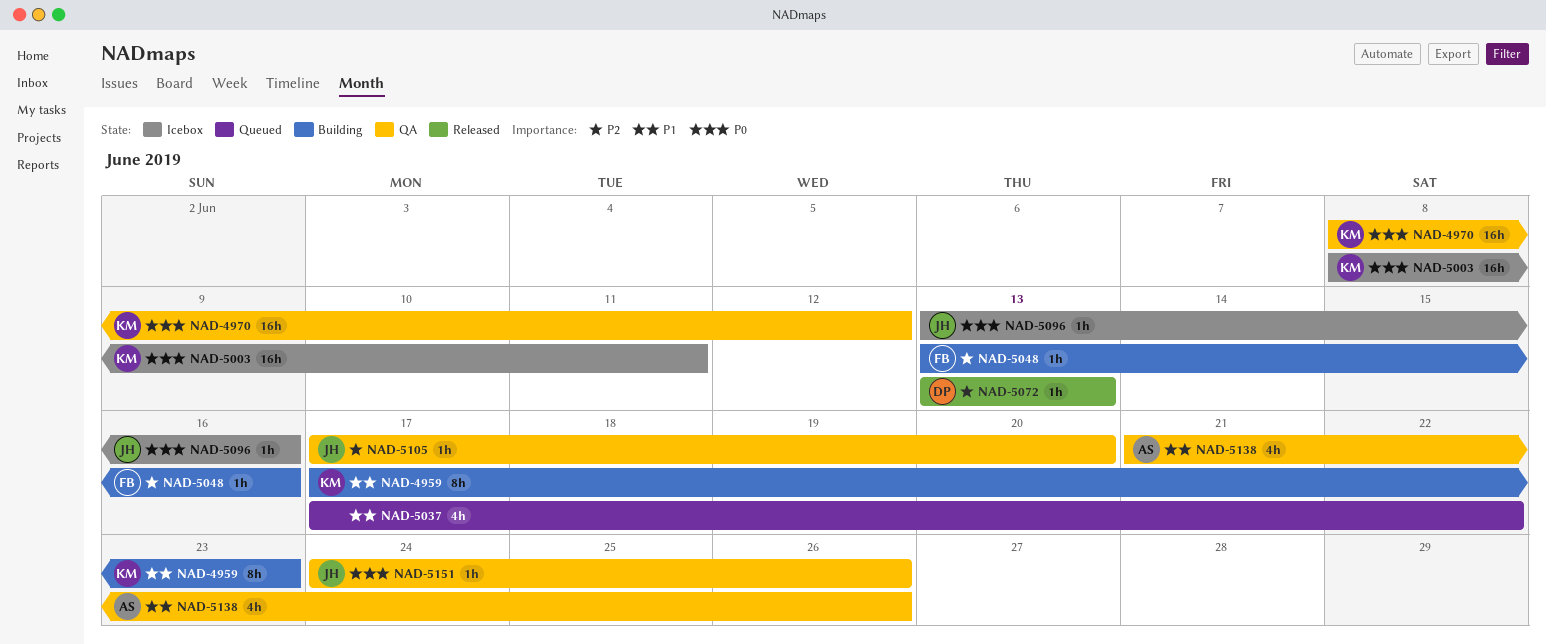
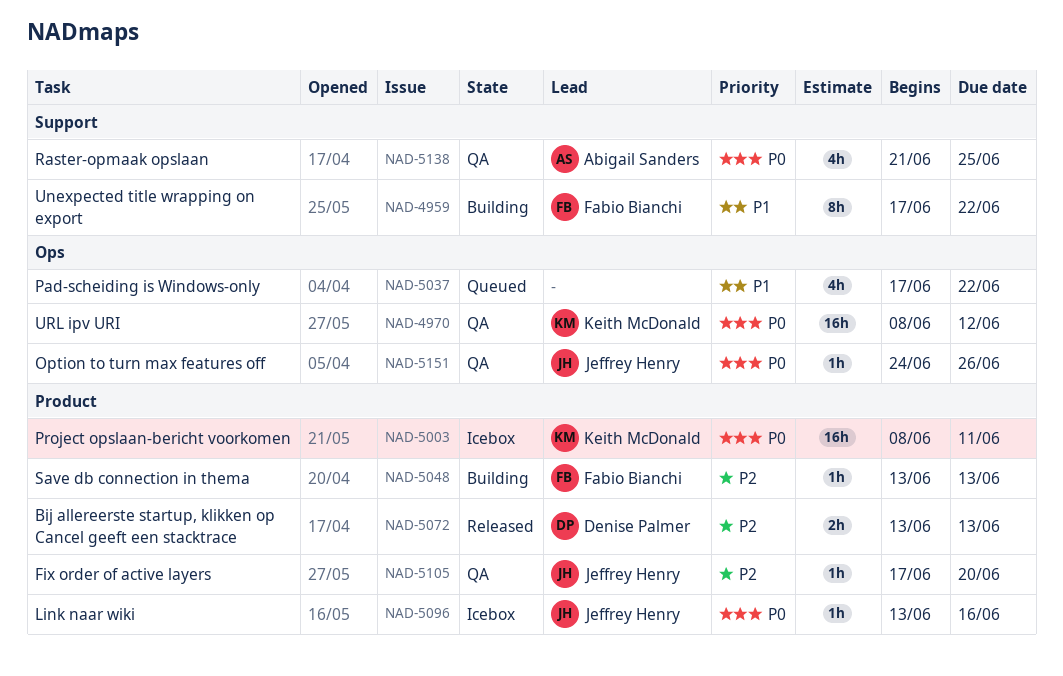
NAD-4959, owner: Keith McDonald -> Fabio Bianchi
NAD-4959, due: Jun 23 -> Jun 22
NAD-5048, due: Jun 16 -> Jun 13
NAD-5072, estimate: 1h -> 2h
NAD-5138, priority: P1 -> P0
NAD-5138, due: Jun 26 -> Jun 25

